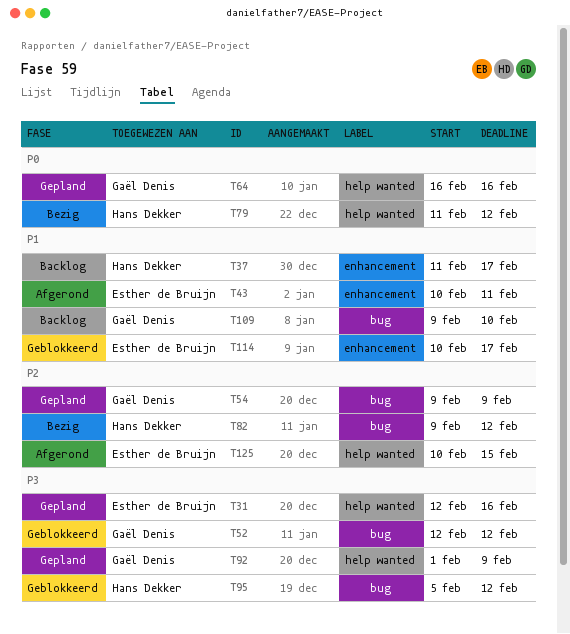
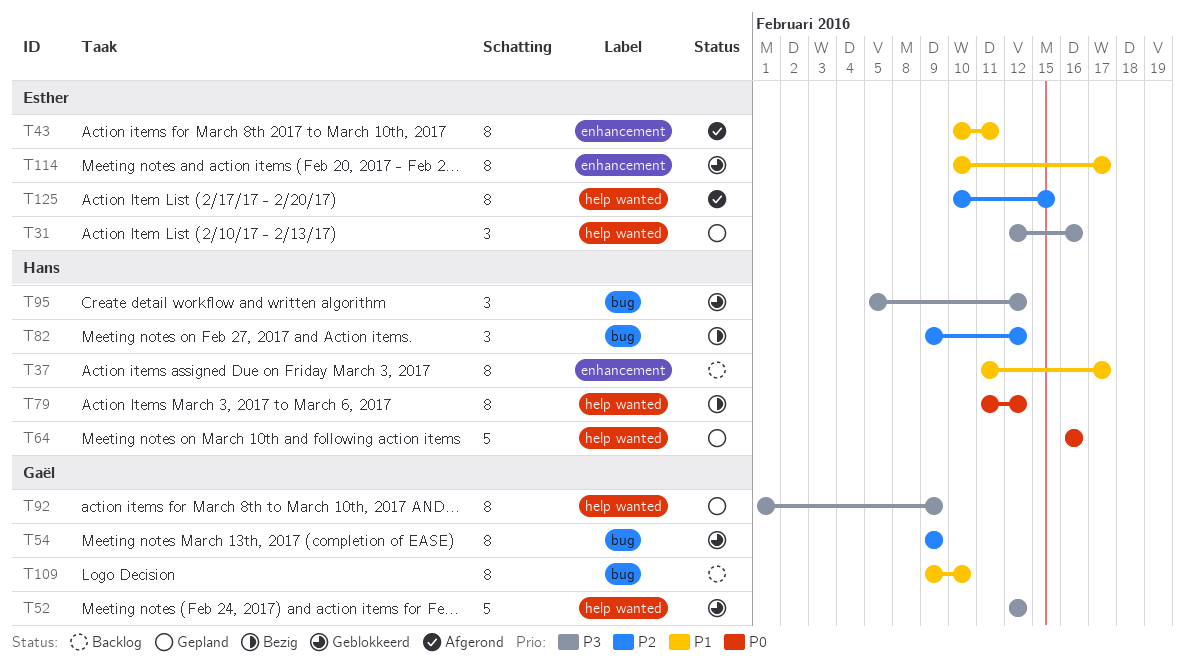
T52, label: bug -> help wanted
T54, status: Gepland -> Geblokkeerd
T64, owner: Gaël Denis -> Hans Dekker

